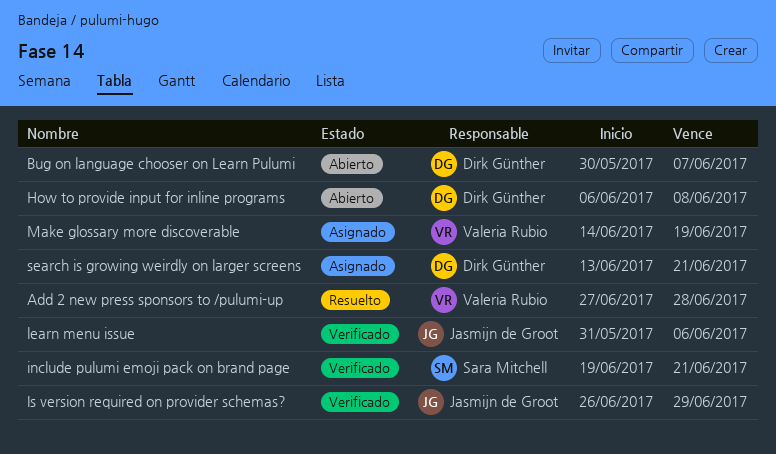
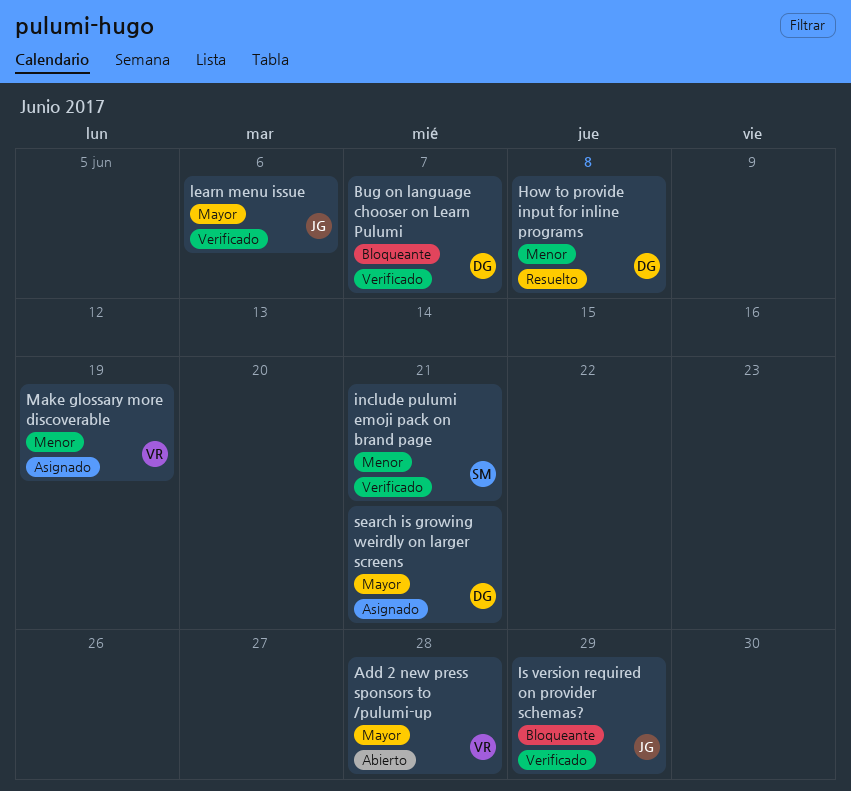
Add 2 new press sponsors to /pulumi-up, status: Resuelto -> Abierto
Bug on language chooser on Learn Pulumi, status: Abierto -> Verificado
How to provide input for inline programs, status: Abierto -> Resuelto

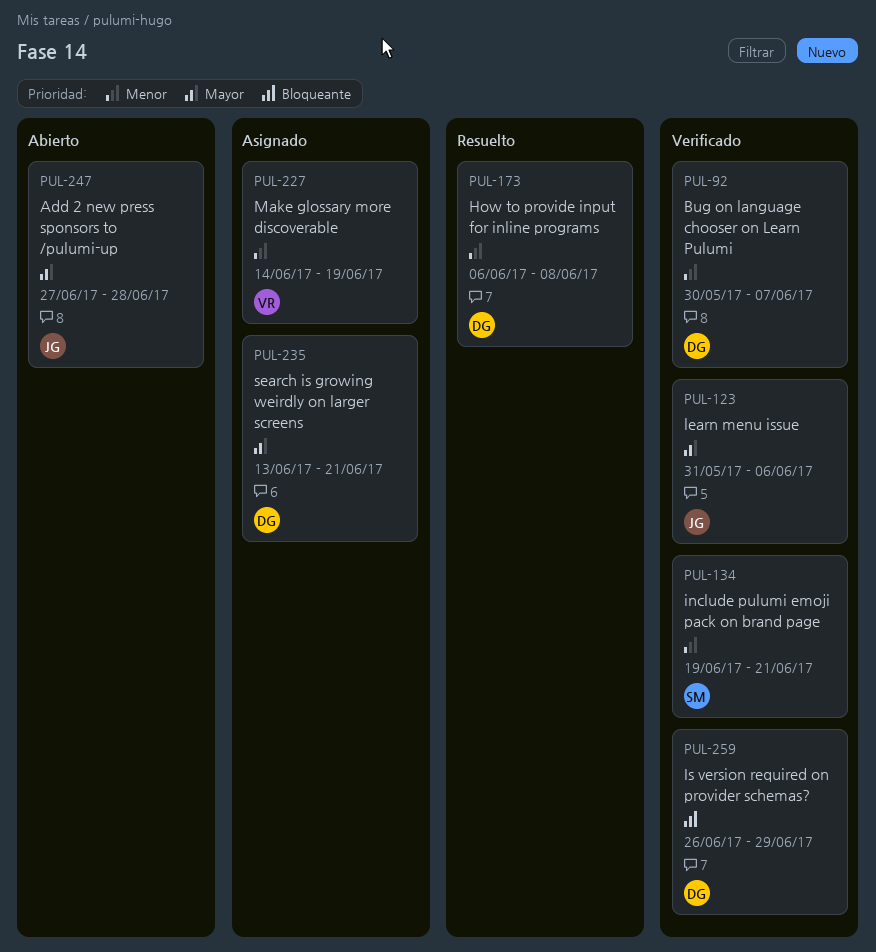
Add 2 new press sponsors to /pulumi-up, owner: VR -> JG
Bug on language chooser on Learn Pulumi, priority: Bloqueante -> Menor
Is version required on provider schemas?, owner: JG -> DG

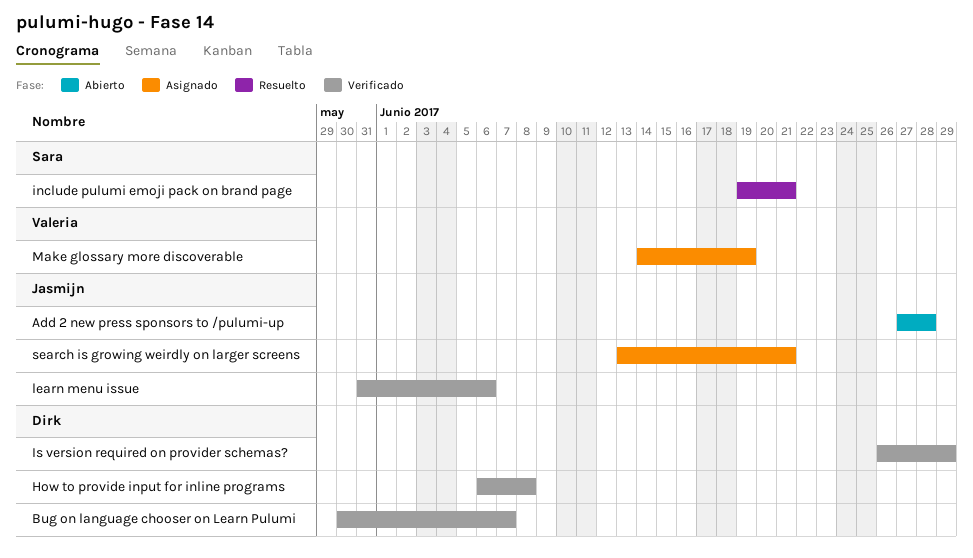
How to provide input for inline programs, status: Resuelto -> Verificado
include pulumi emoji pack on brand page, status: Verificado -> Resuelto
search is growing weirdly on larger screens, owner: Dirk -> Jasmijn

